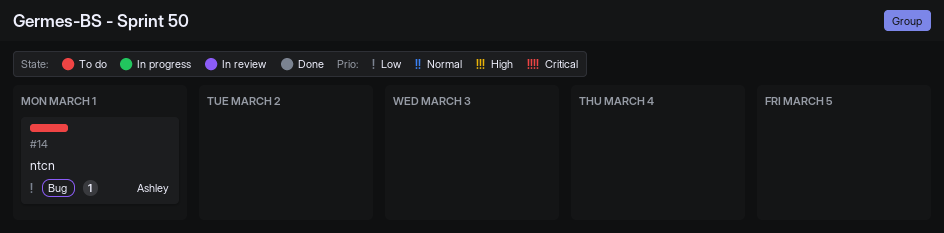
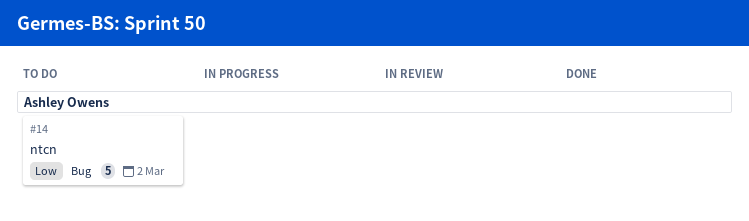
#14, estimate: 1 -> 5
#14, due: Mar 1 -> Mar 2

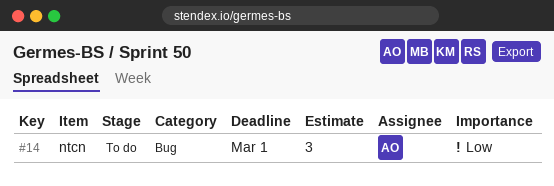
#14, estimate: 5 -> 3
#14, due: Mar 2 -> Mar 1

